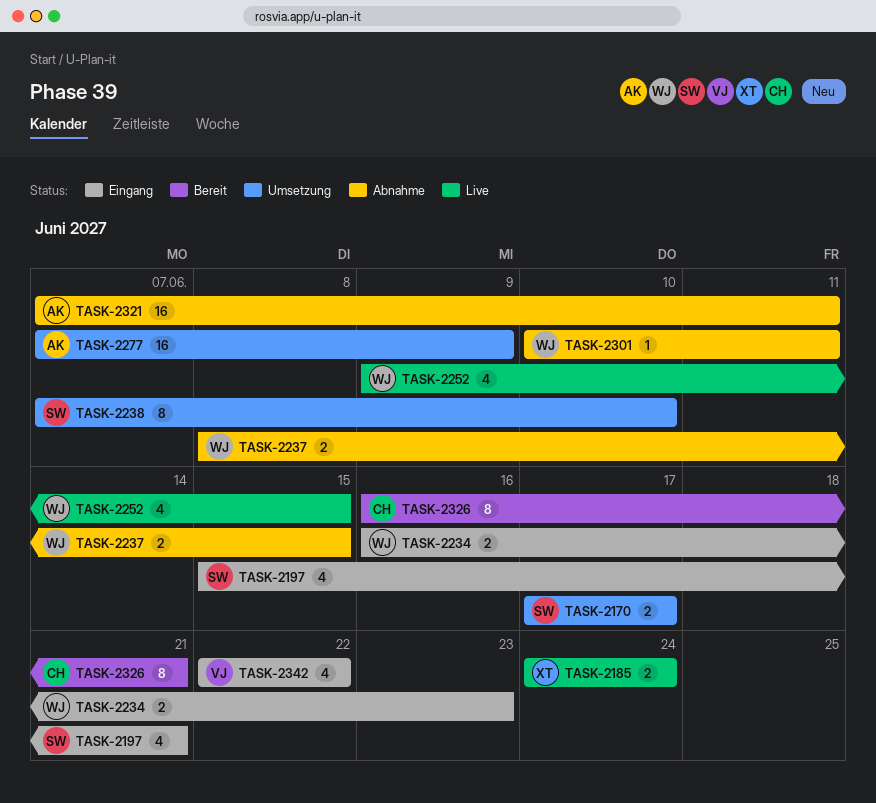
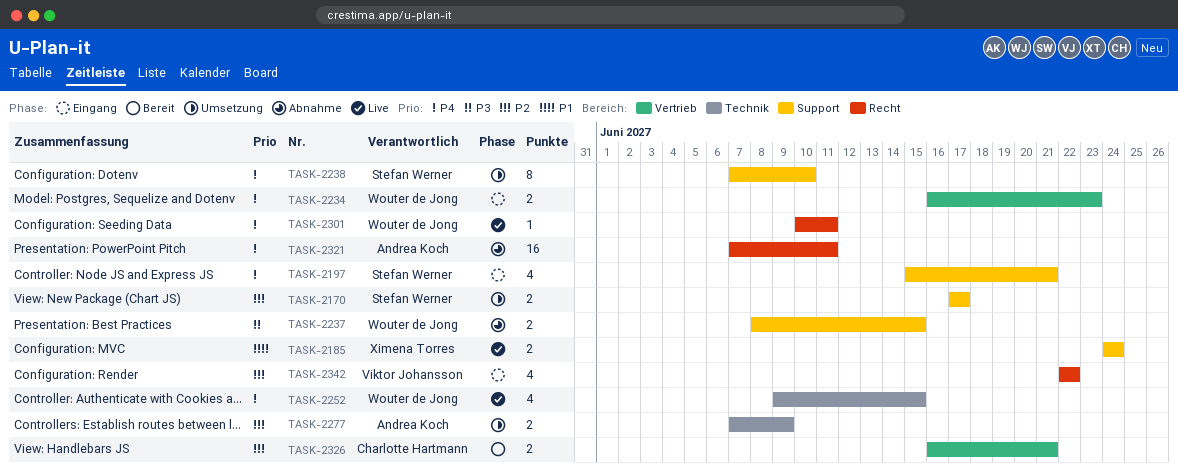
TASK-2277, estimate: 16 -> 2
TASK-2301, status: Abnahme -> Live
TASK-2326, estimate: 8 -> 2

